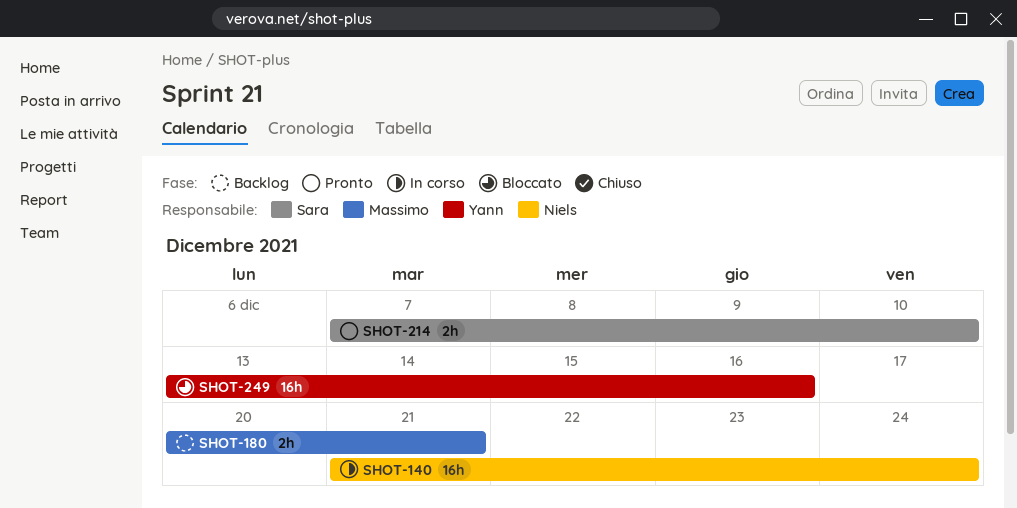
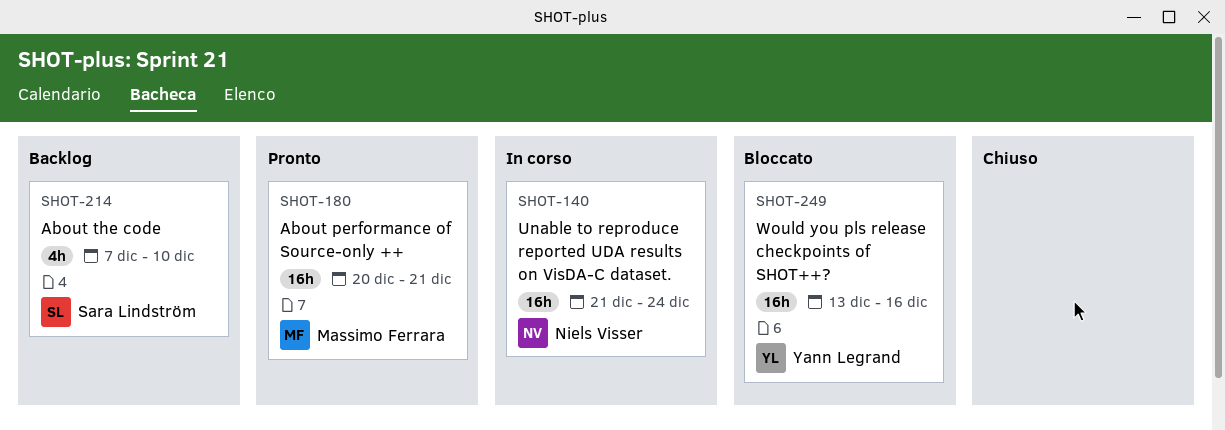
SHOT-180, status: Backlog -> Pronto
SHOT-180, estimate: 2h -> 16h
SHOT-214, status: Pronto -> Backlog
SHOT-214, estimate: 2h -> 4h

